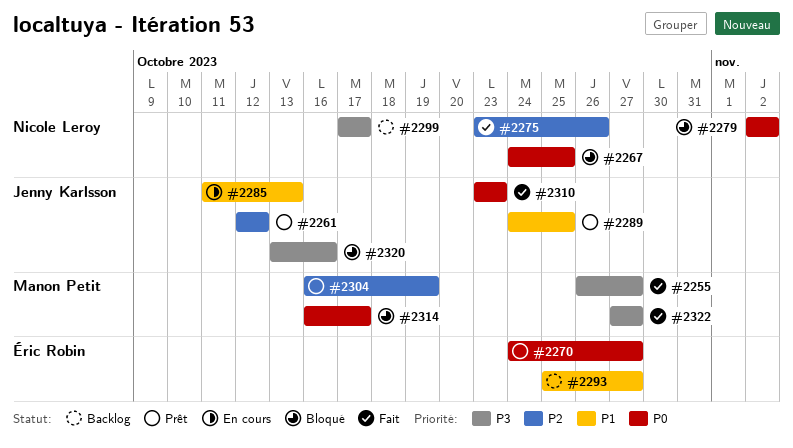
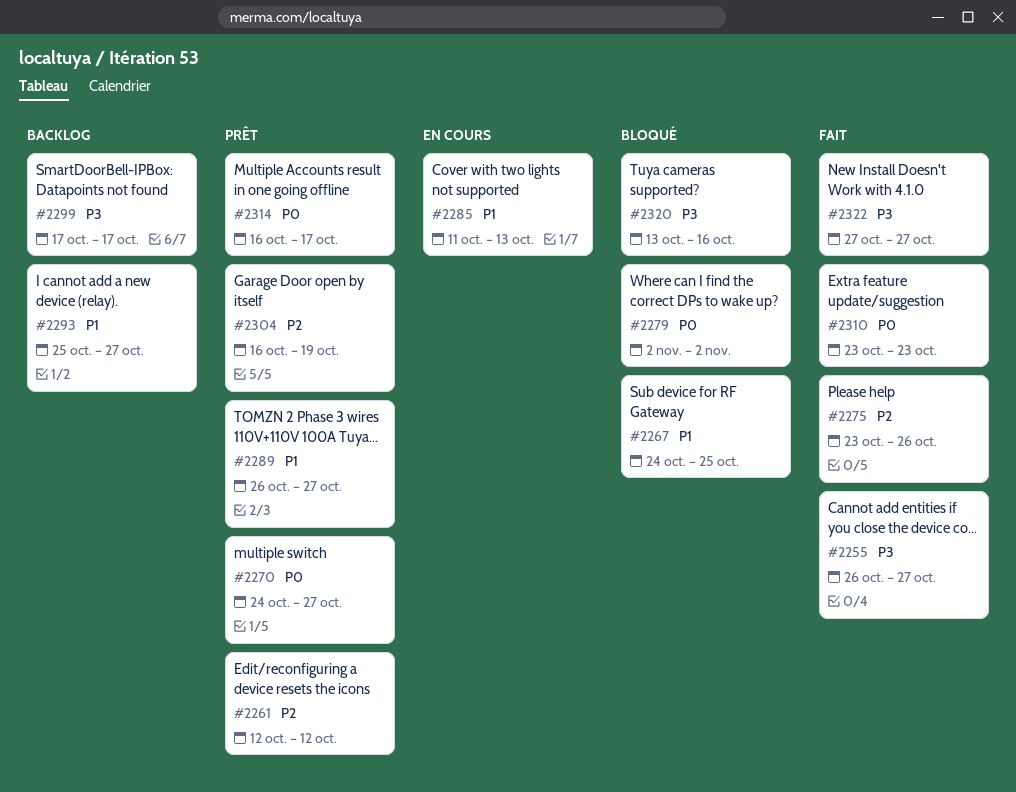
#2267, priority: P0 -> P1
#2289, start: Oct 24 -> Oct 26
#2289, due: Oct 25 -> Oct 27
#2314, status: Bloqué -> Prêt

